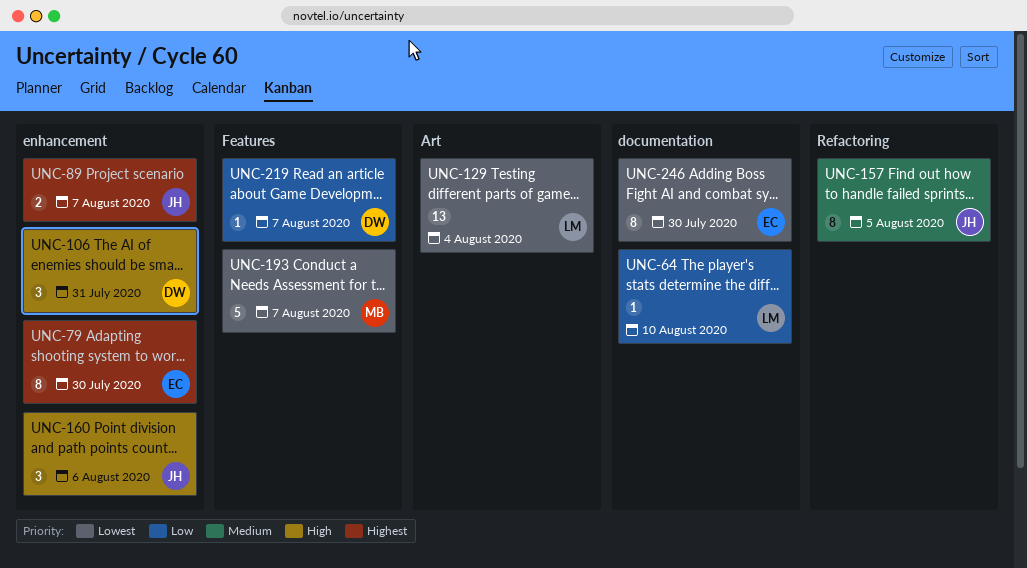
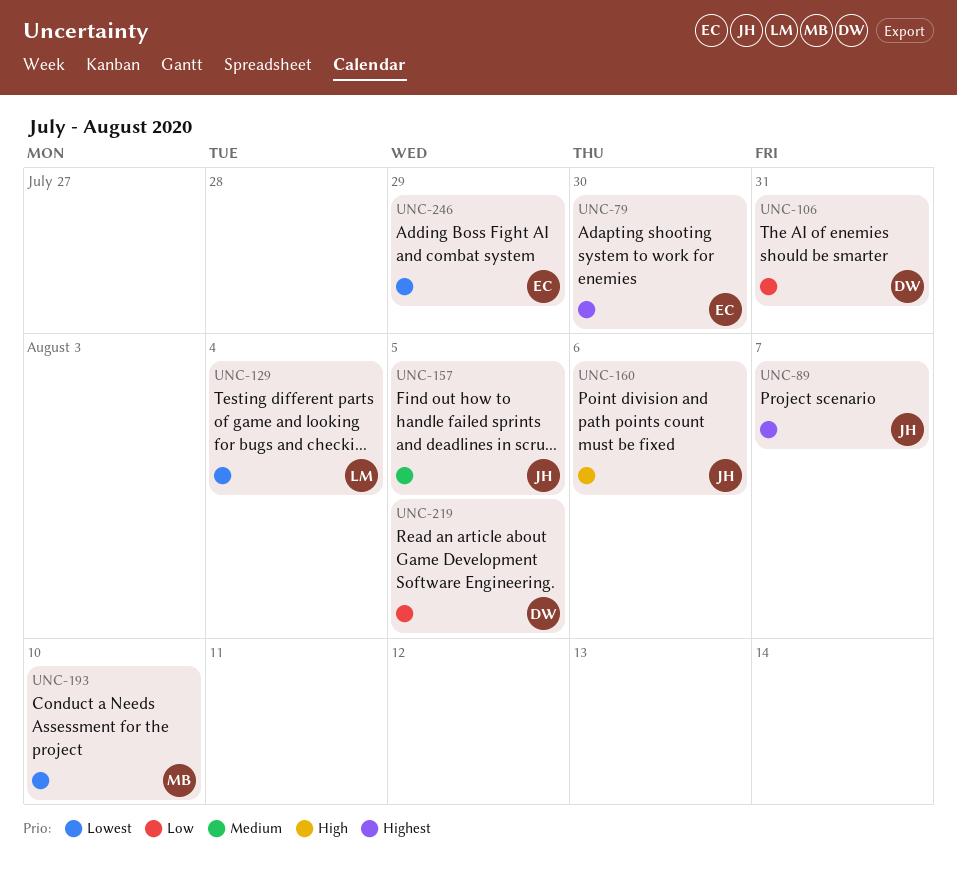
UNC-64: present -> none
UNC-106, priority: High -> Low
UNC-193, due: Aug 7 -> Aug 10
UNC-219, due: Aug 7 -> Aug 5
UNC-246, due: Jul 30 -> Jul 29

